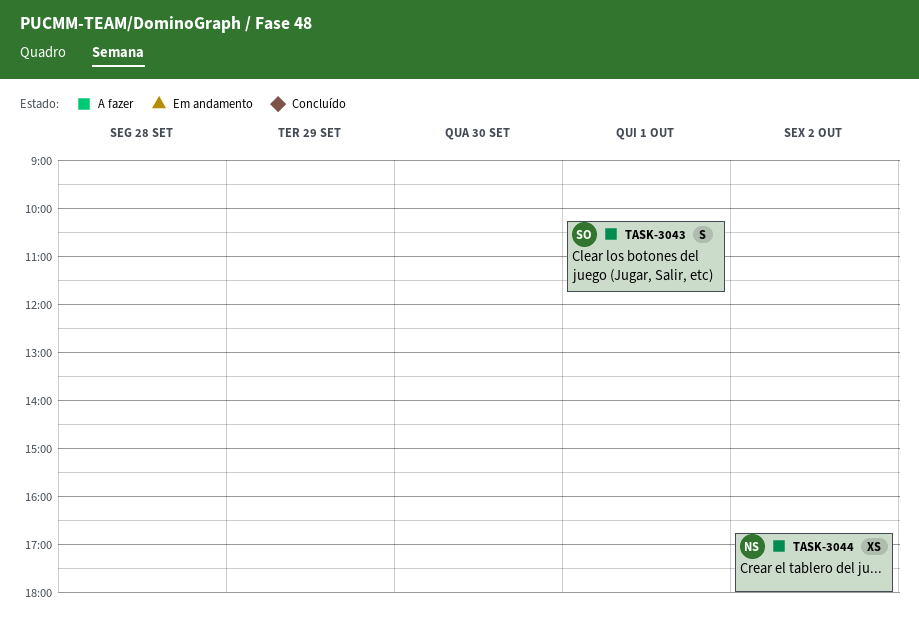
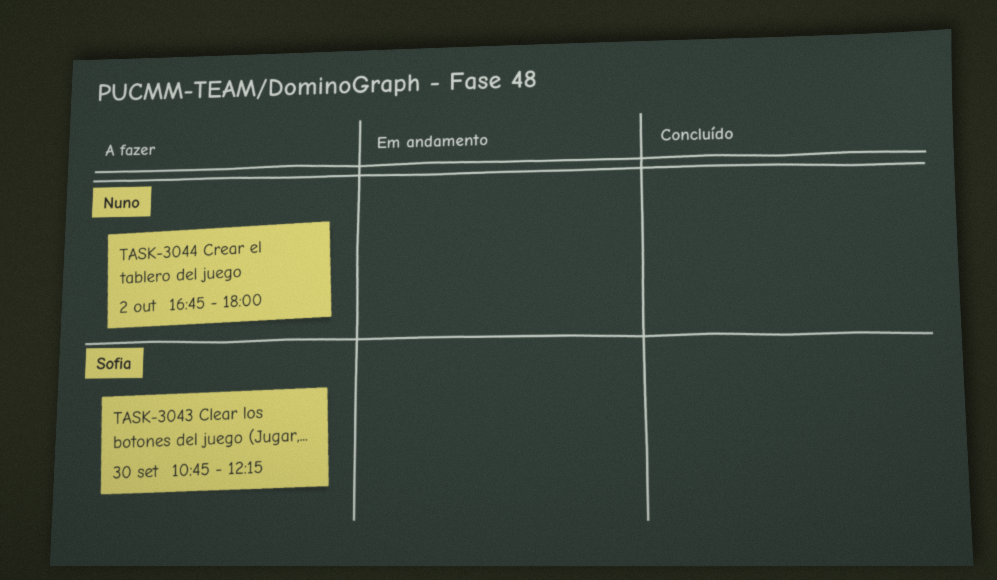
TASK-3043, day: Oct 1 -> Sep 30
TASK-3043, begins: 10:15 -> 10:45
TASK-3043, ends: 11:45 -> 12:15

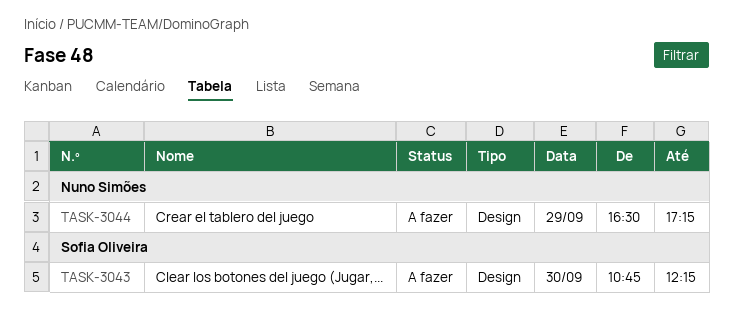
TASK-3044, day: Oct 2 -> Sep 29
TASK-3044, begins: 16:45 -> 16:30
TASK-3044, ends: 18:00 -> 17:15

